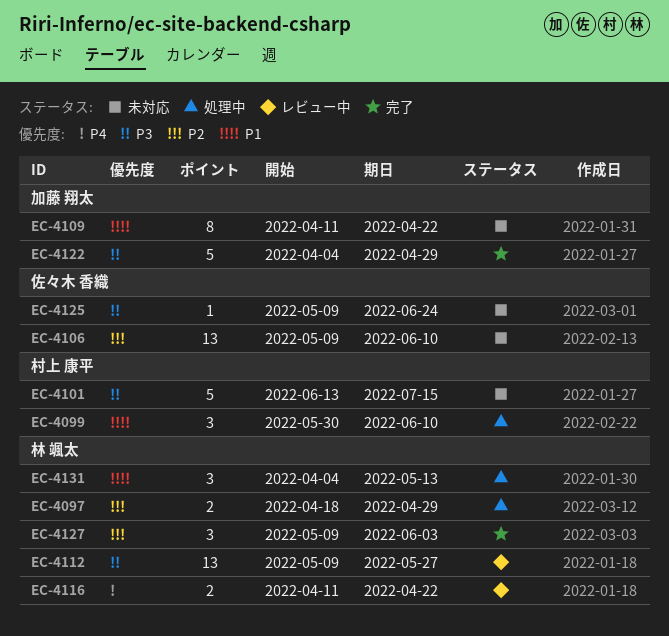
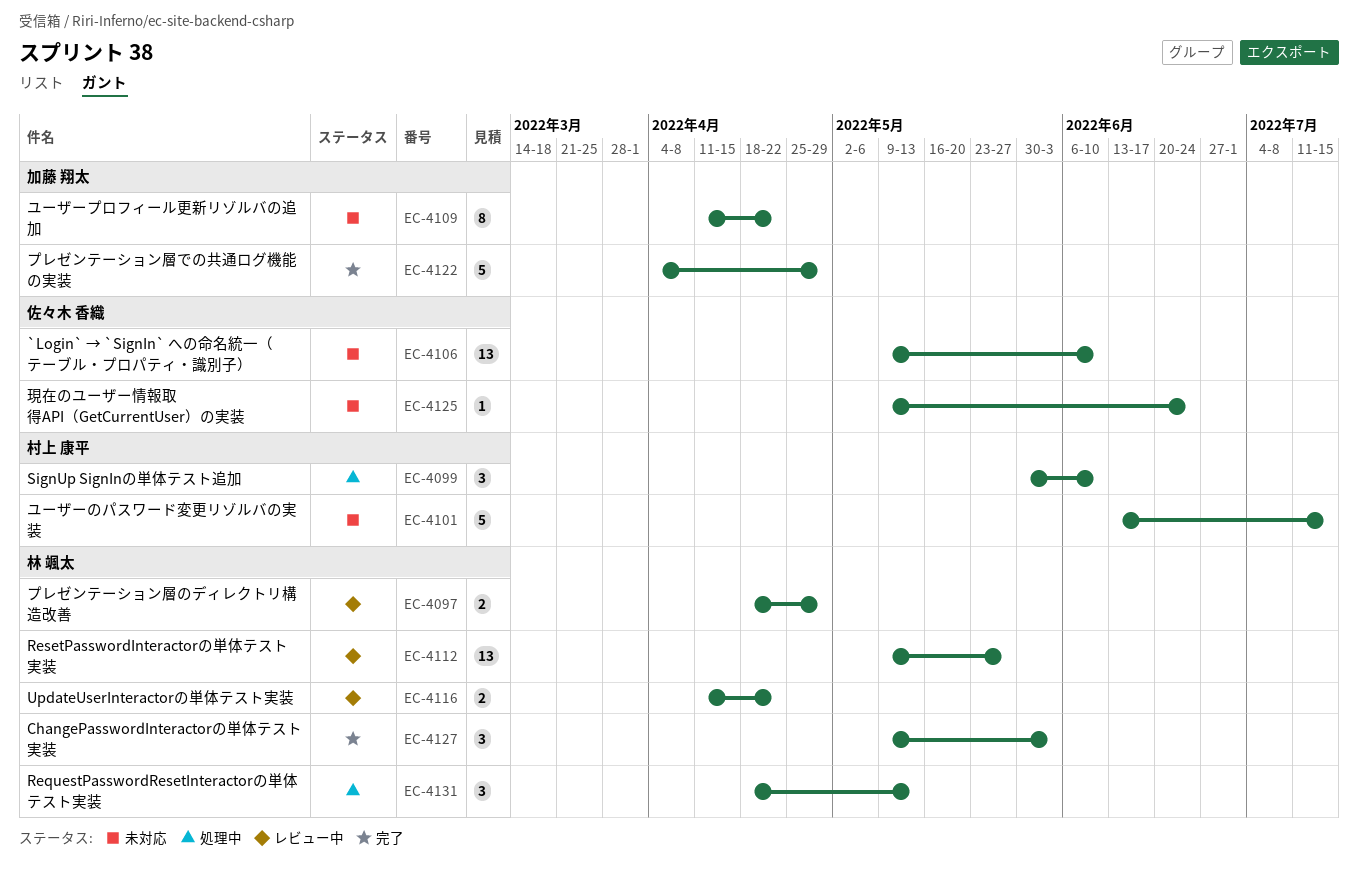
EC-4097, status: 処理中 -> レビュー中
EC-4131, start: Apr 4 -> Apr 18

